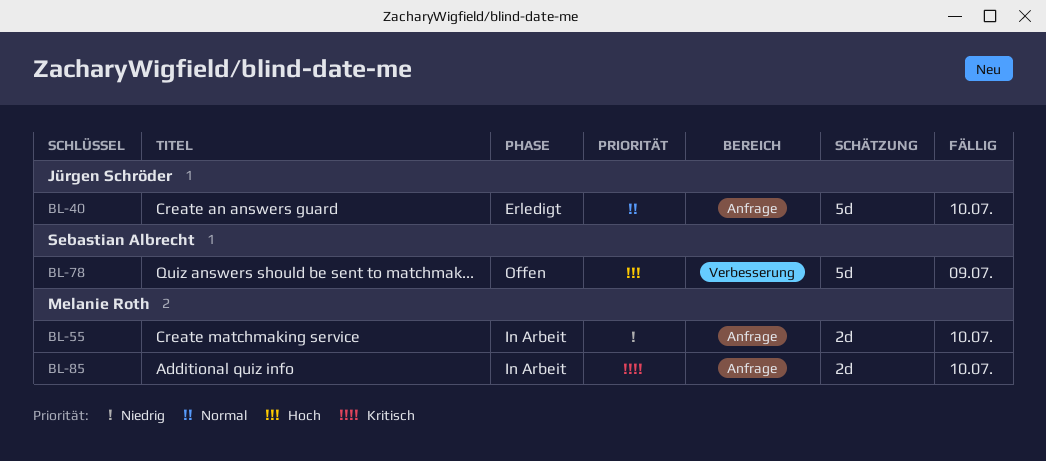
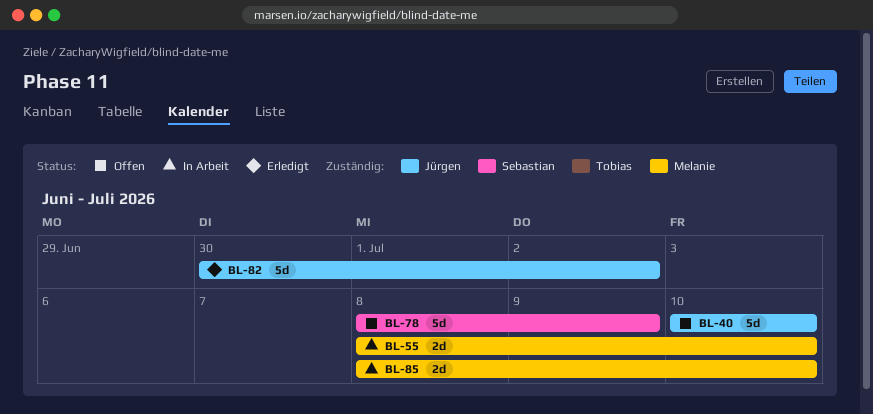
BL-40, status: Erledigt -> Offen
BL-82: none -> present

